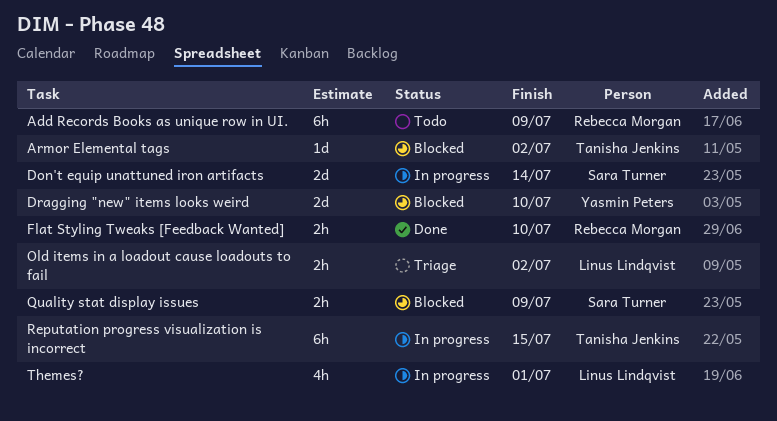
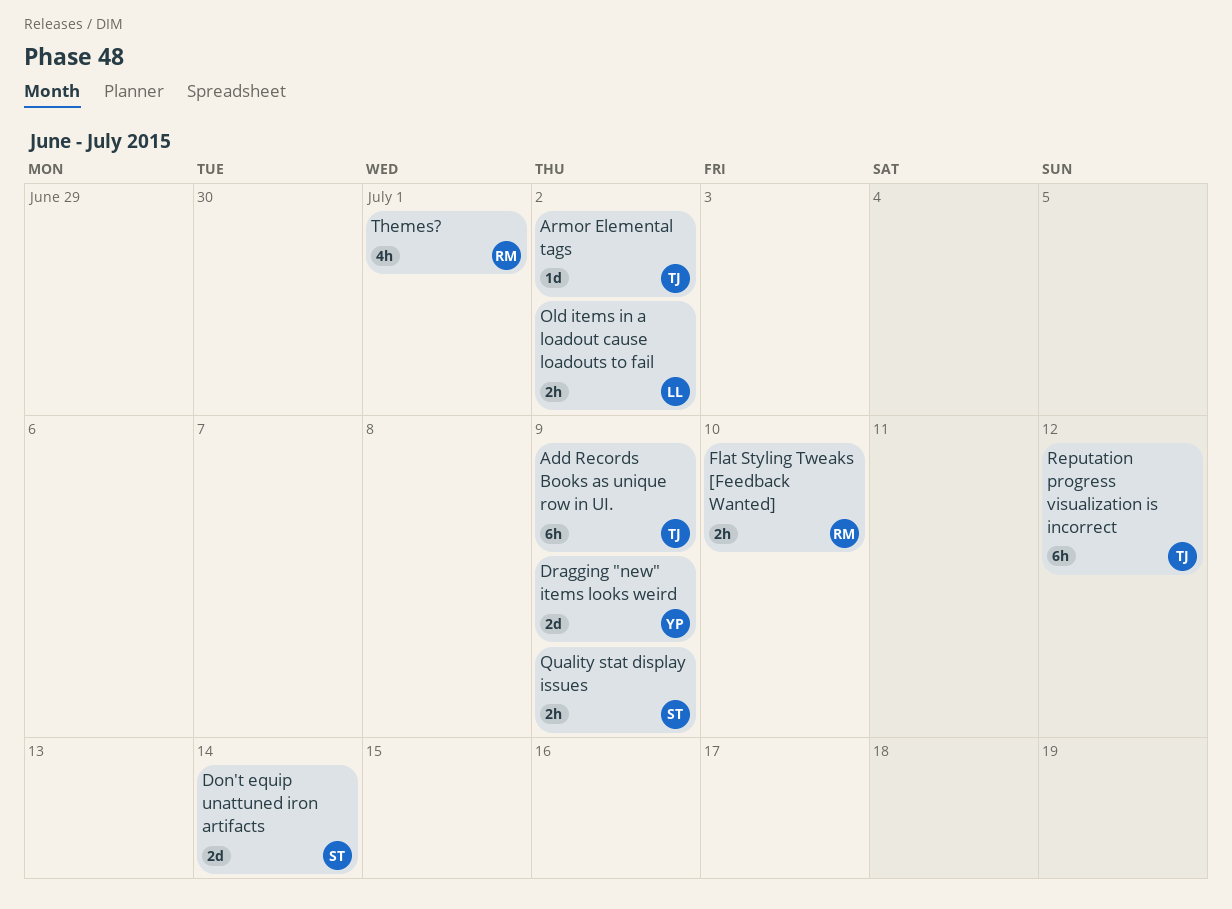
Add Records Books as unique row in UI., owner: Rebecca Morgan -> Tanisha Jenkins
Dragging "new" items looks weird, due: Jul 10 -> Jul 9
Reputation progress visualization is incorrect, due: Jul 15 -> Jul 12
Themes?, owner: Linus Lindqvist -> Rebecca Morgan

